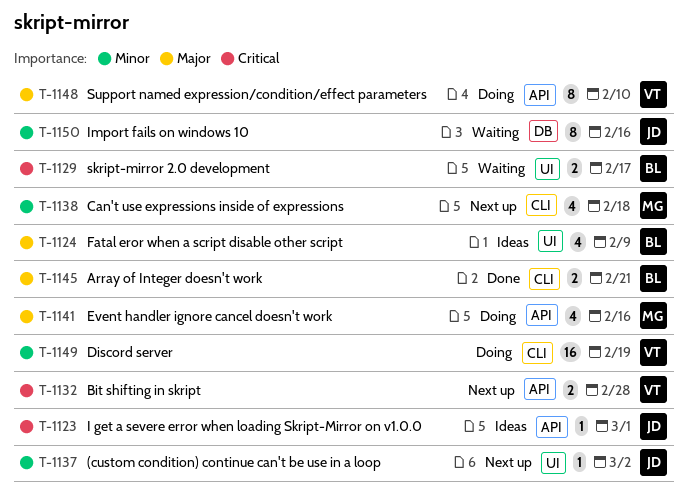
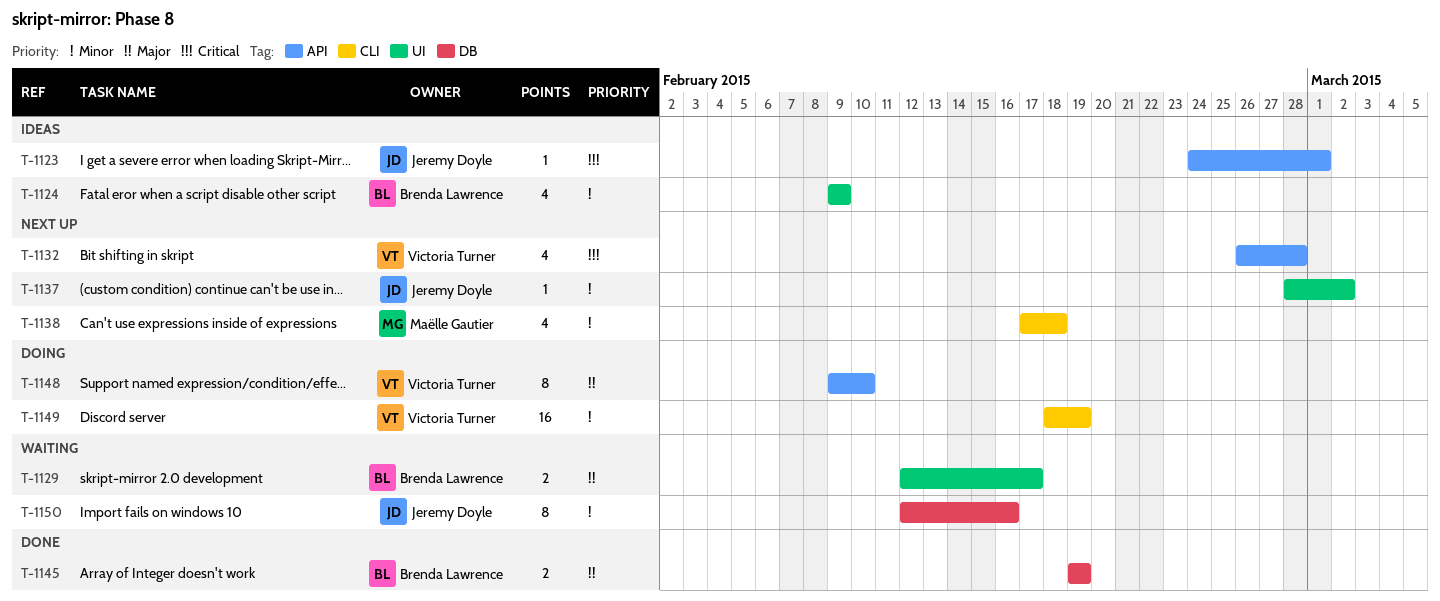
T-1124, priority: Major -> Minor
T-1129, priority: Critical -> Major
T-1132, estimate: 2 -> 4
T-1141: present -> none
T-1145, label: CLI -> DB
T-1145, due: Feb 21 -> Feb 19

